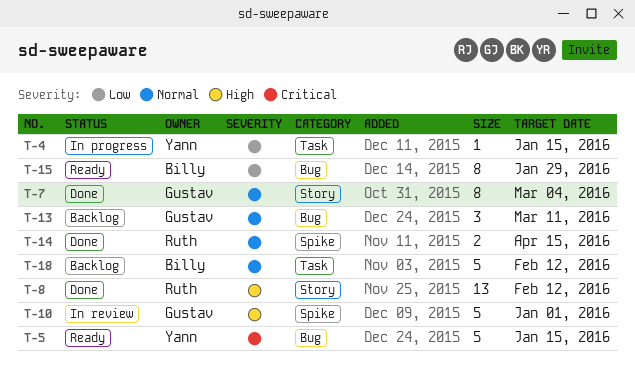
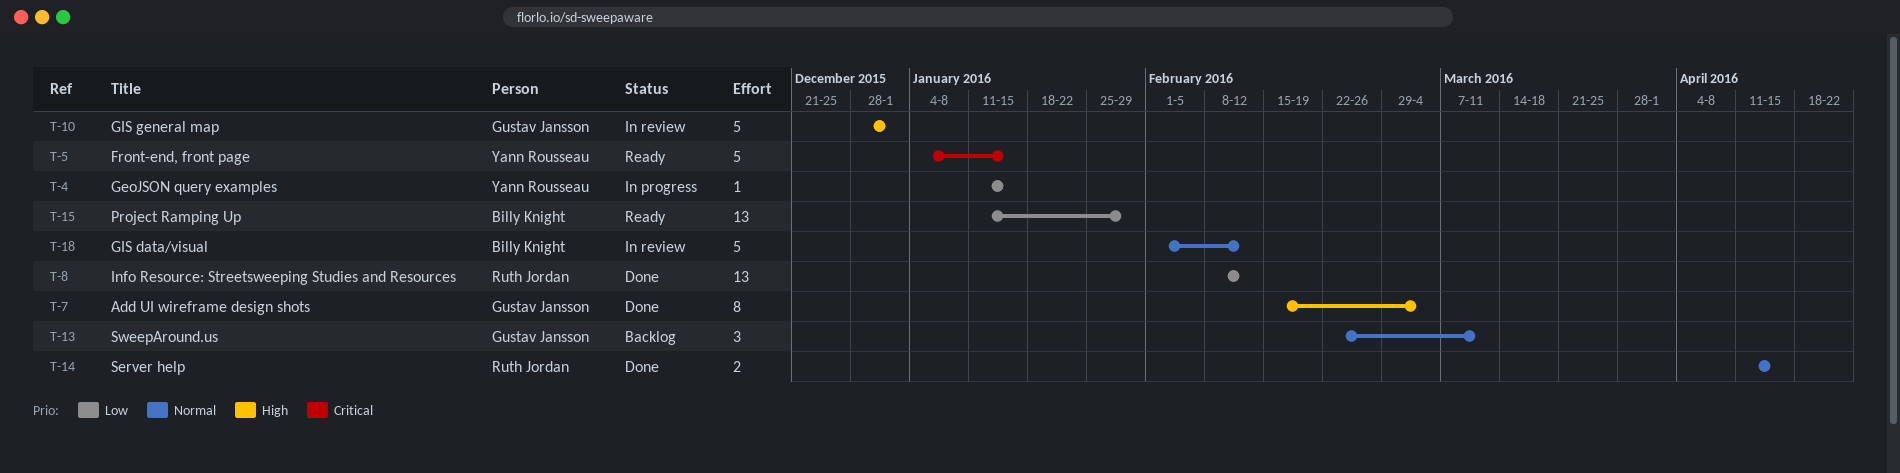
T-7, priority: Normal -> High
T-8, priority: High -> Low
T-15, estimate: 8 -> 13
T-18, status: Backlog -> In review

